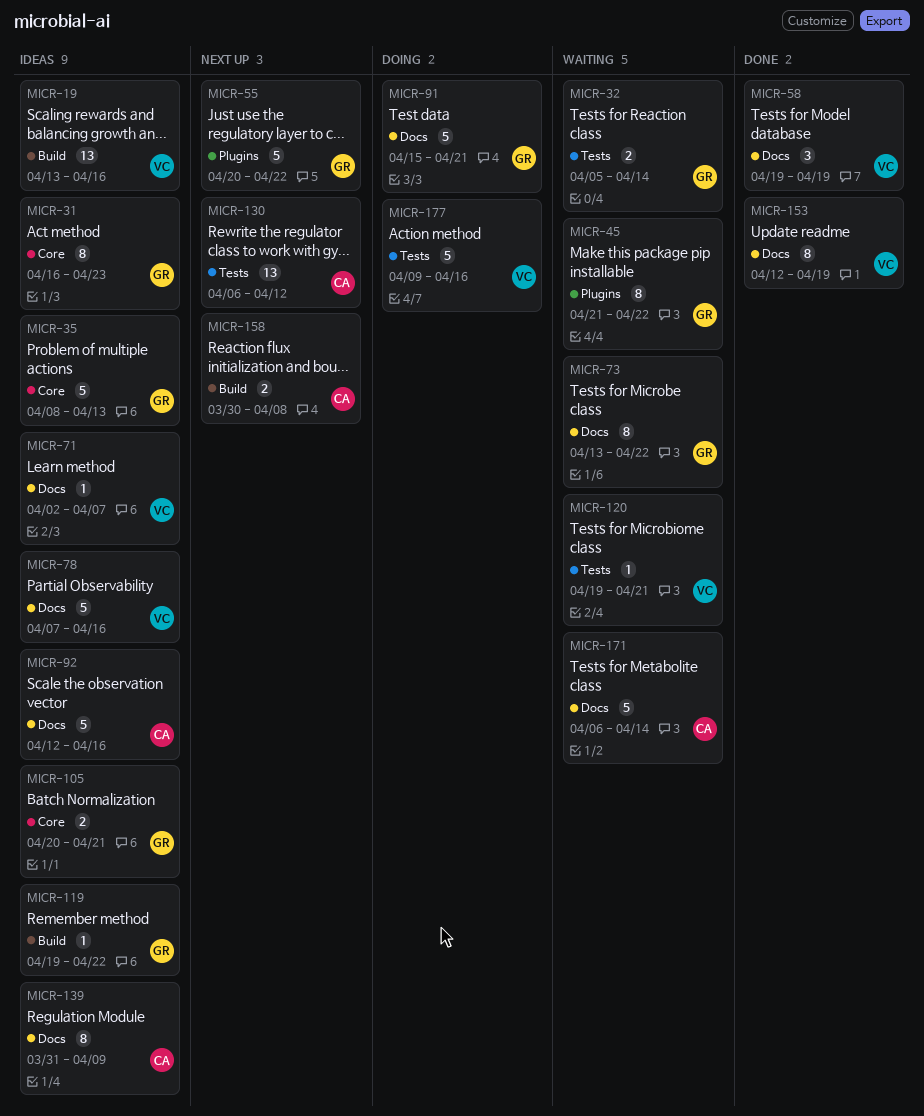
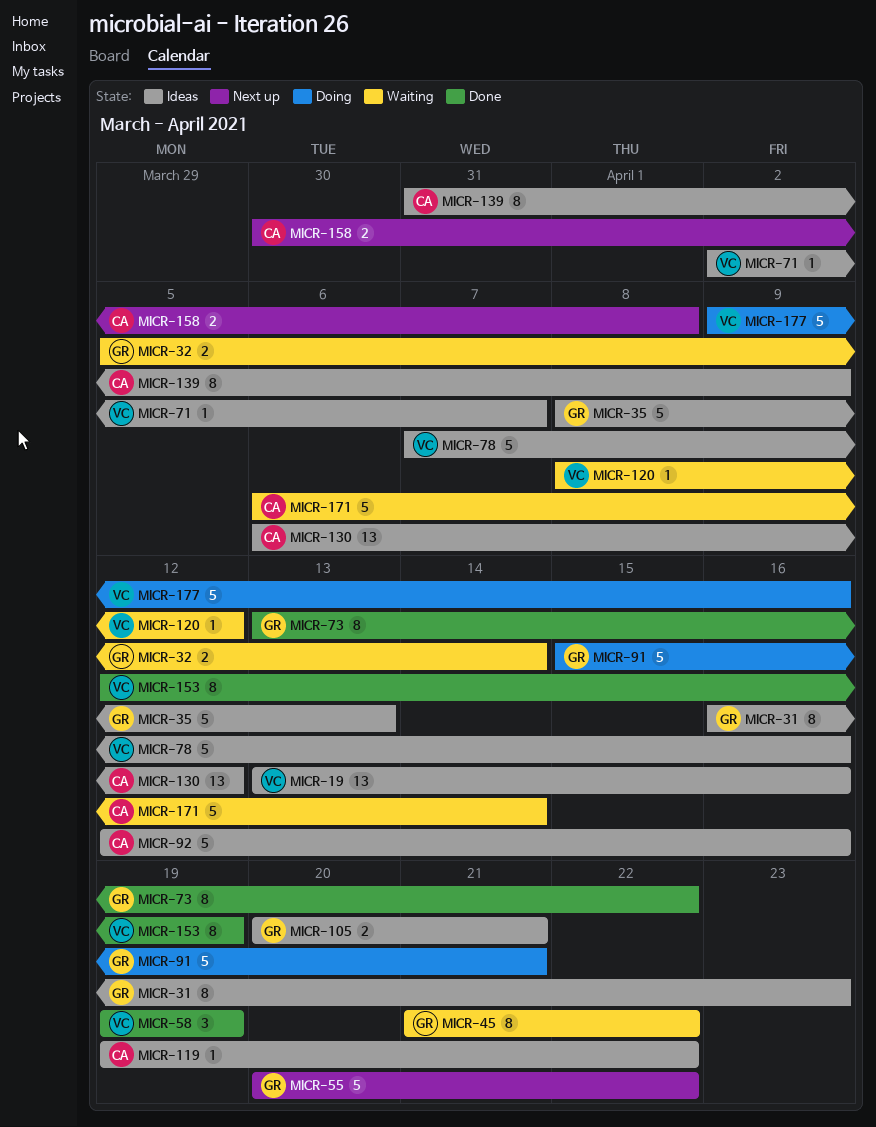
MICR-73, status: Waiting -> Done
MICR-119, owner: GR -> CA
MICR-120, start: Apr 19 -> Apr 8
MICR-120, due: Apr 21 -> Apr 12
MICR-130, status: Next up -> Ideas

